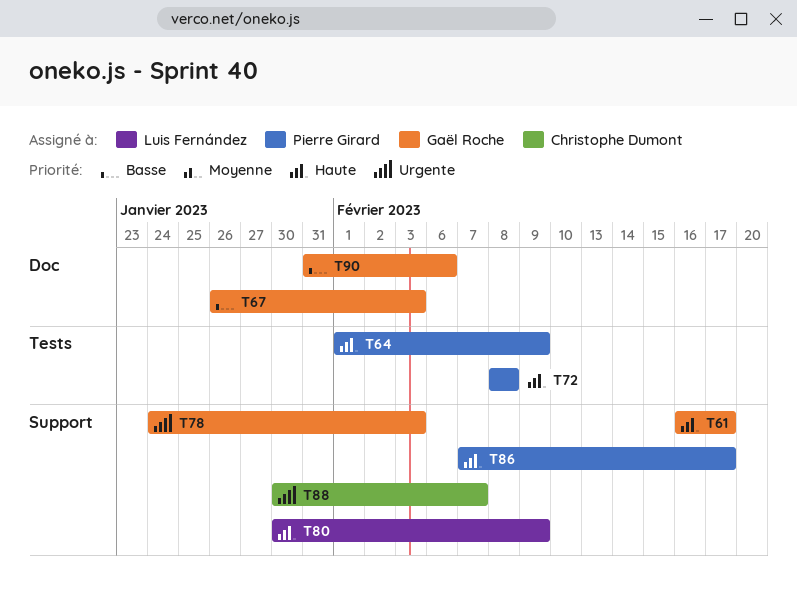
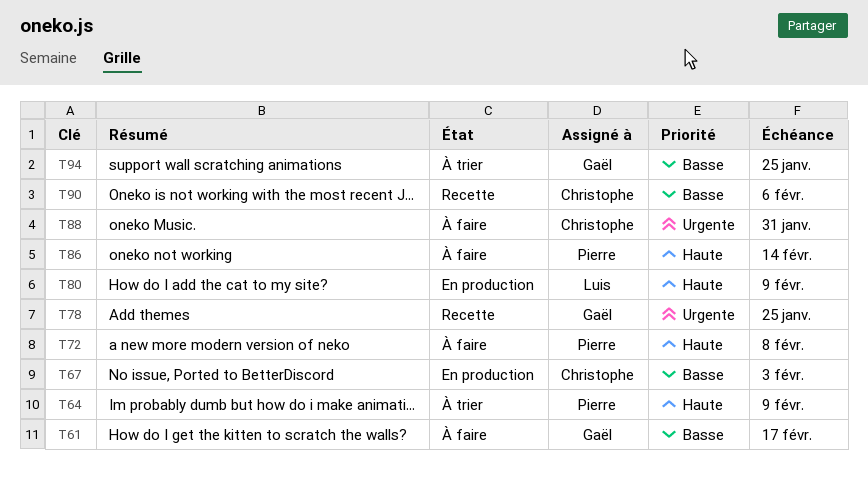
T61, priority: Haute -> Basse
T67, owner: Gaël Roche -> Christophe Dumont
T78, due: Feb 3 -> Jan 25
T86, due: Feb 17 -> Feb 14
T88, due: Feb 7 -> Jan 31
T90, owner: Gaël Roche -> Christophe Dumont
T94: none -> present

